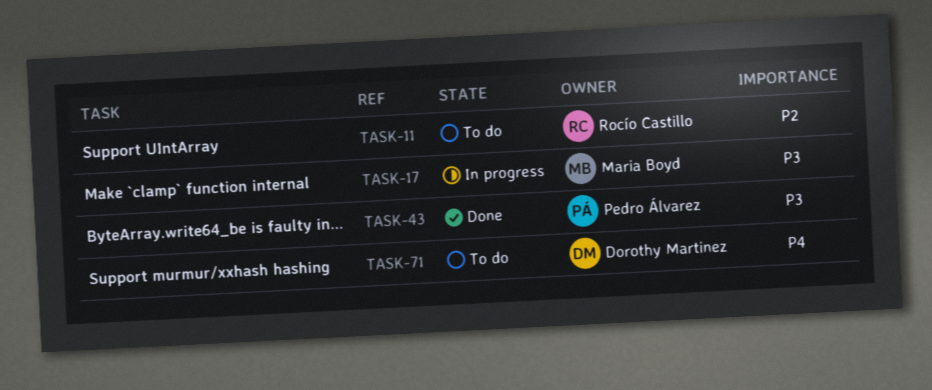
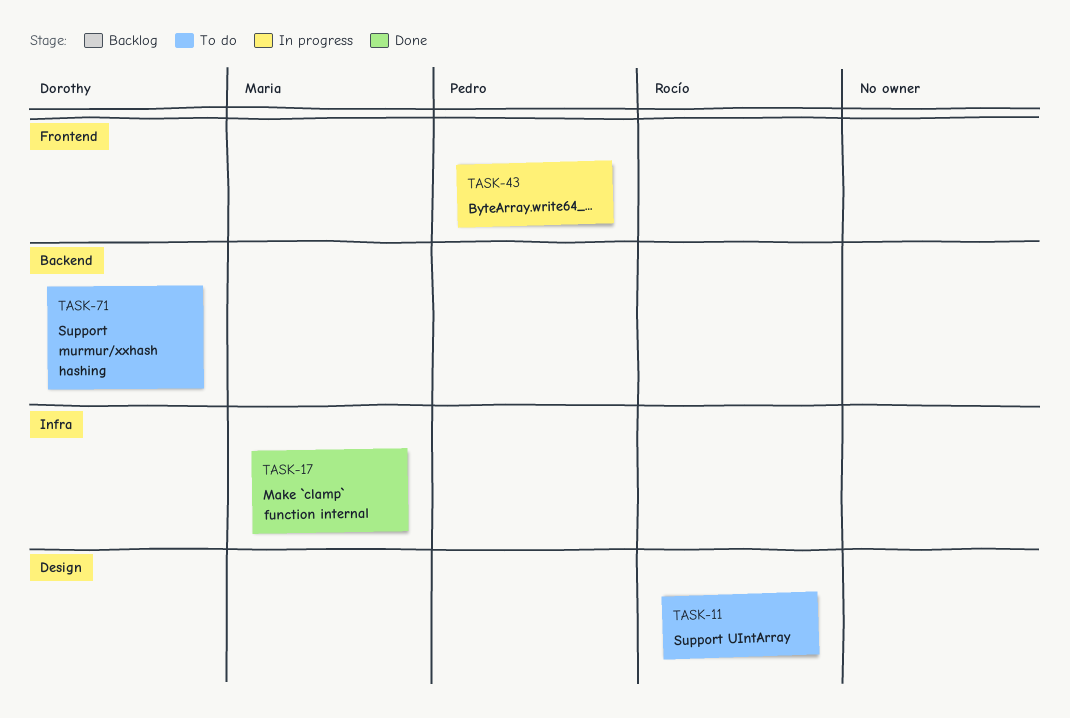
TASK-17, status: In progress -> Done
TASK-43, status: Done -> In progress

